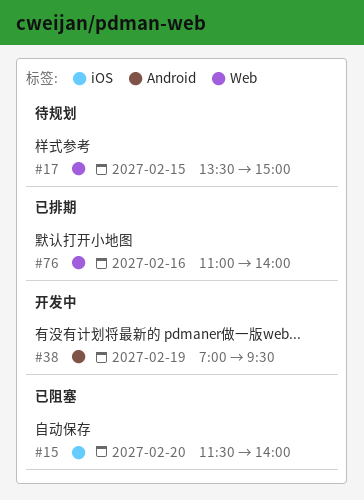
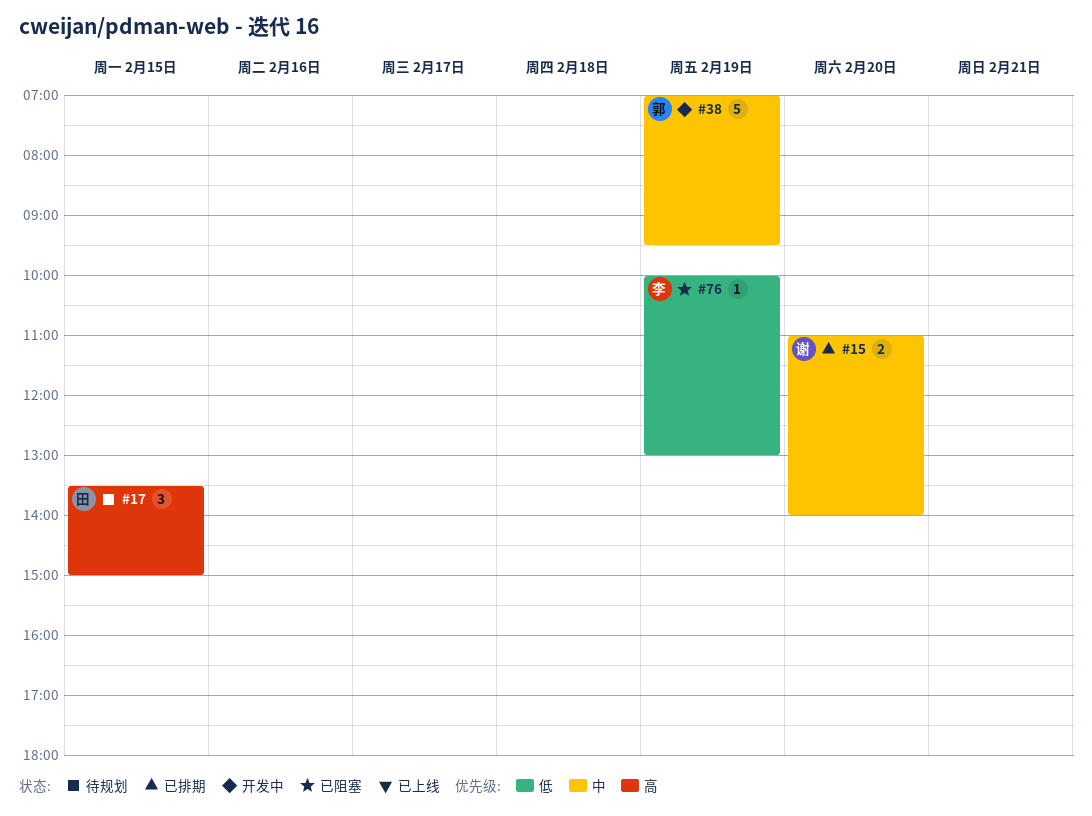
#15, status: 已阻塞 -> 已排期
#15, begins: 11:30 -> 11:00
#76, status: 已排期 -> 已阻塞
#76, day: Feb 16 -> Feb 19
#76, begins: 11:00 -> 10:00
#76, ends: 14:00 -> 13:00

